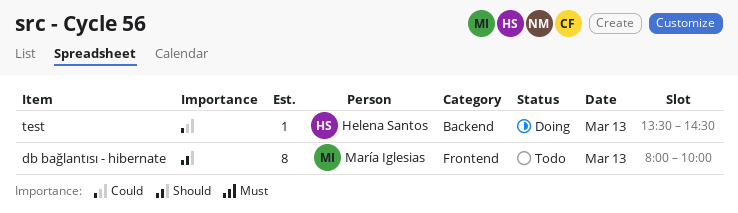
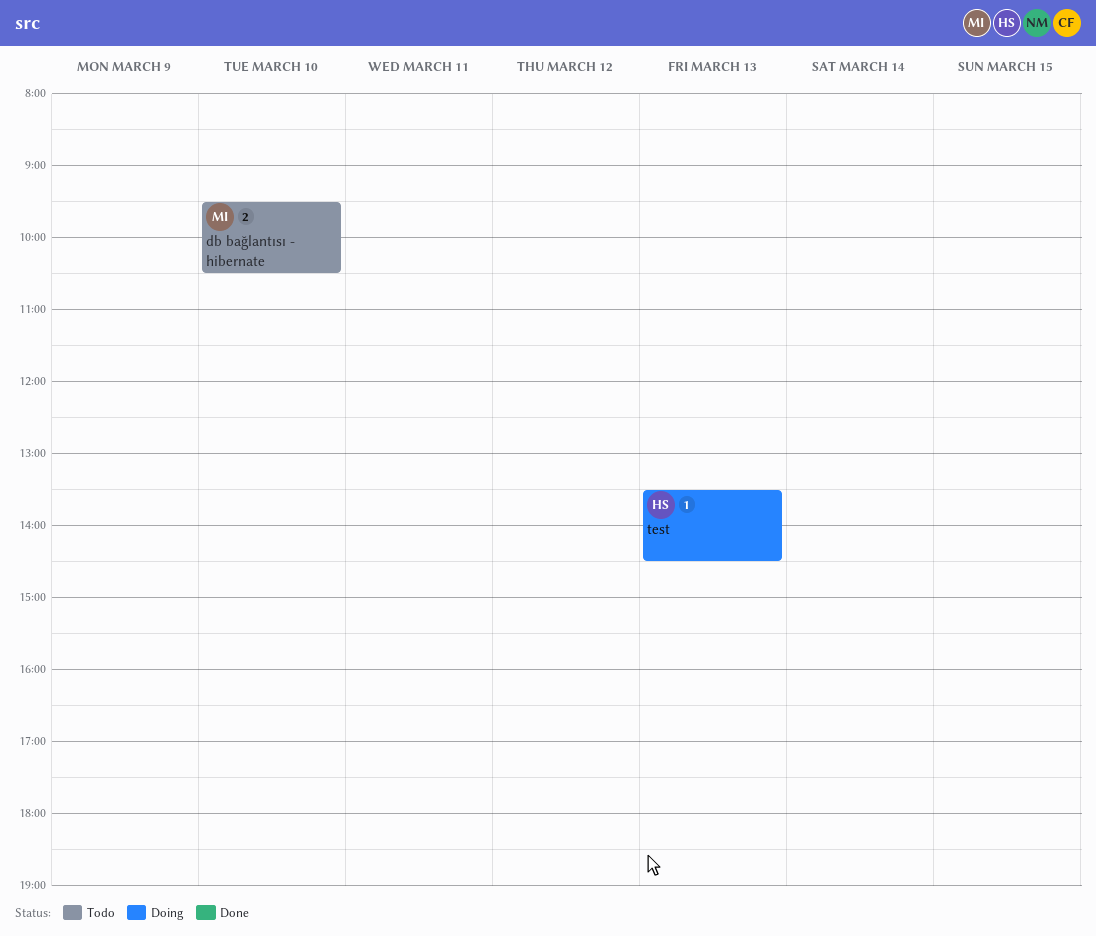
db bağlantısı - hibernate, estimate: 8 -> 2
db bağlantısı - hibernate, day: Mar 13 -> Mar 10
db bağlantısı - hibernate, begins: 08:00 -> 09:30
db bağlantısı - hibernate, ends: 10:00 -> 10:30

